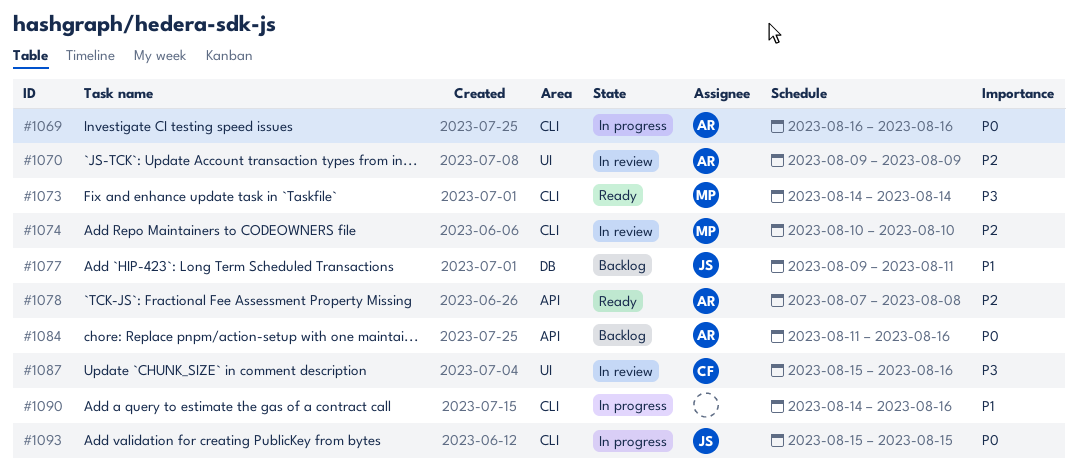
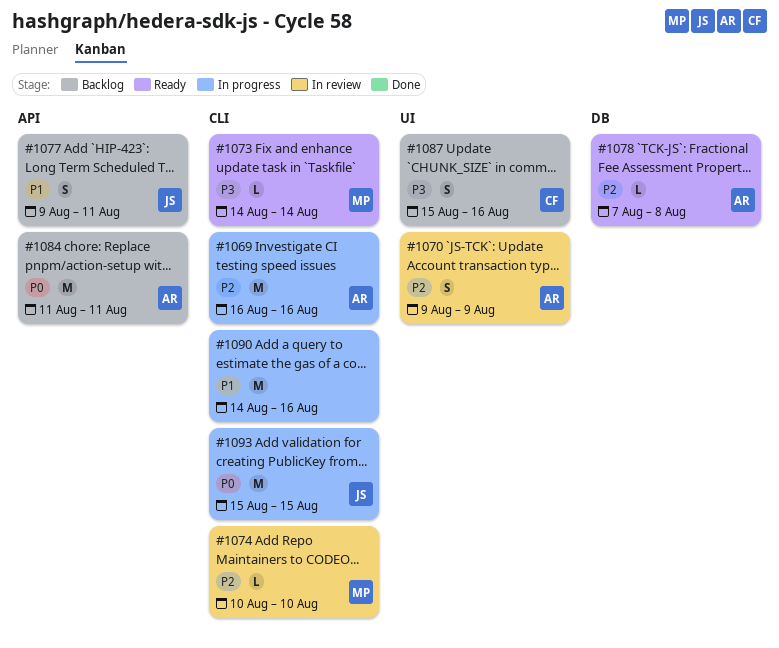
#1069, priority: P0 -> P2
#1077, label: DB -> API
#1078, label: API -> DB
#1084, due: Aug 16 -> Aug 11
#1087, status: In review -> Backlog

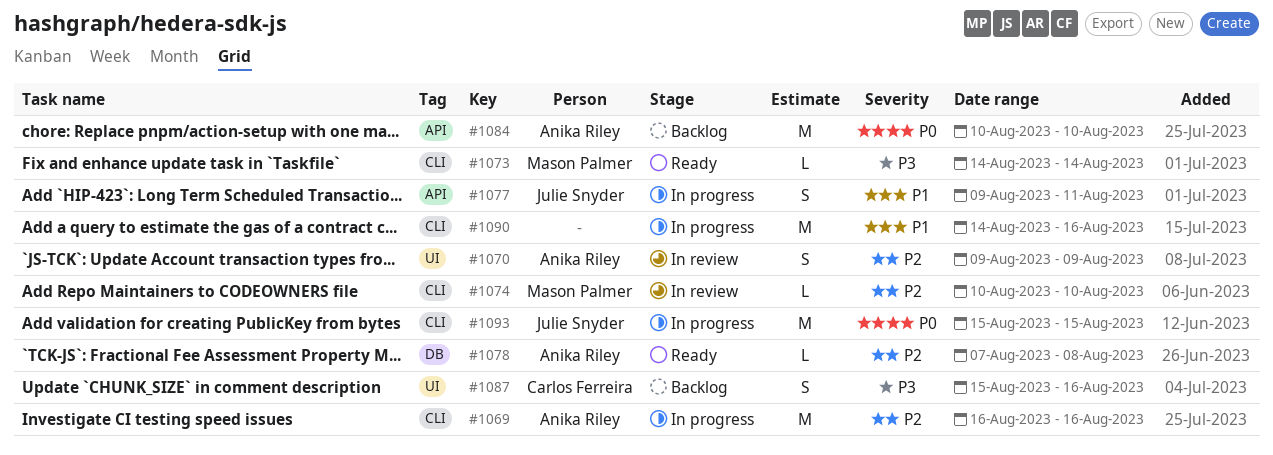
#1077, status: Backlog -> In progress
#1084, start: Aug 11 -> Aug 10
#1084, due: Aug 11 -> Aug 10

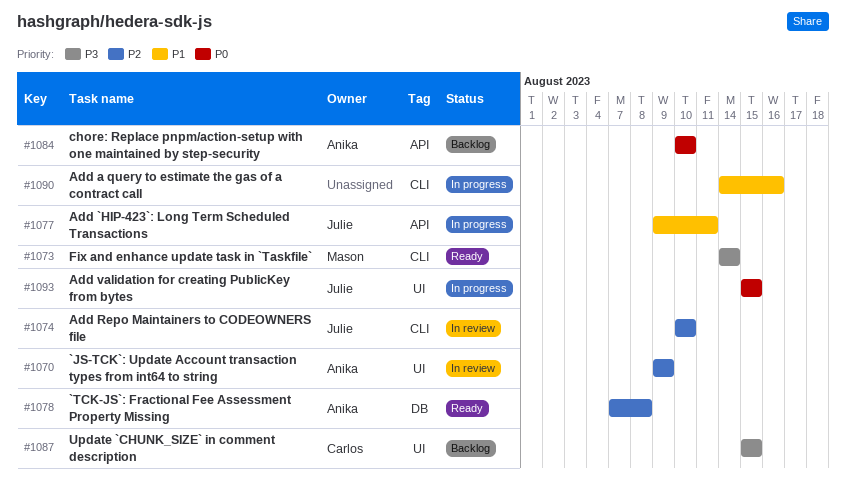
#1069: present -> none
#1074, owner: Mason Palmer -> Julie Snyder
#1087, due: Aug 16 -> Aug 15
#1093, label: CLI -> UI

